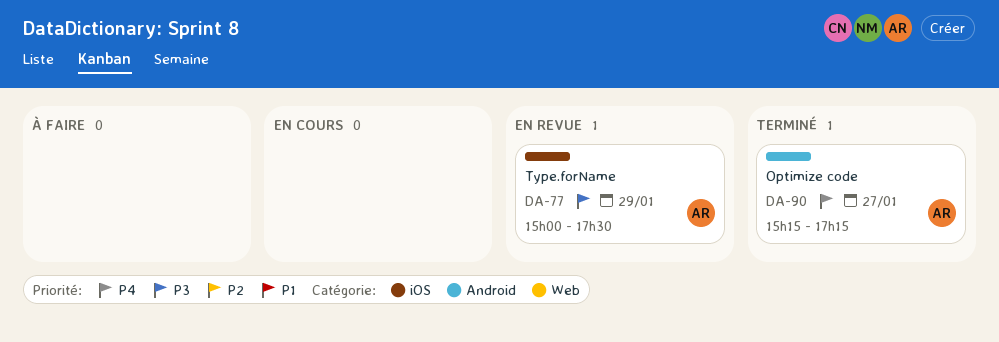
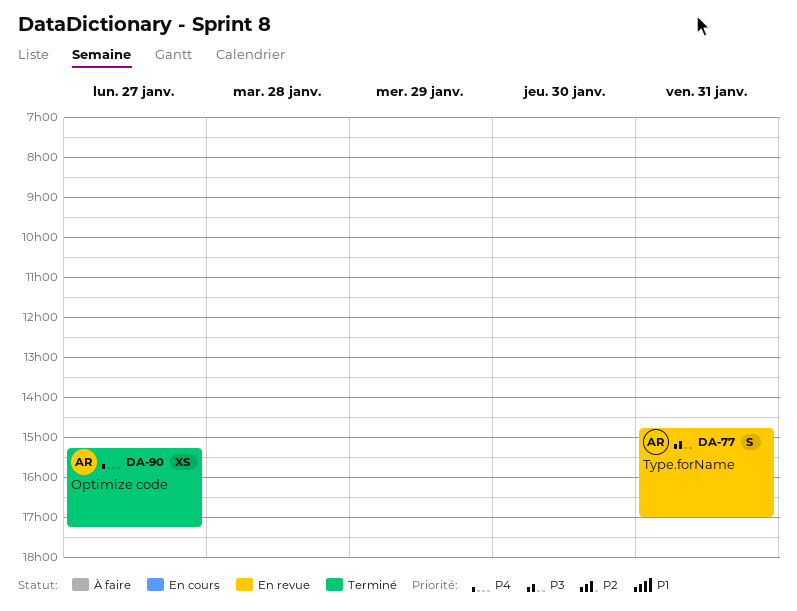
DA-77, day: Jan 29 -> Jan 31
DA-77, begins: 15:00 -> 14:45
DA-77, ends: 17:30 -> 17:00

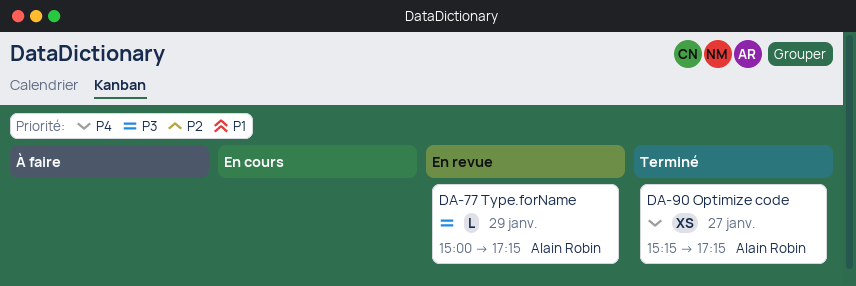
DA-77, estimate: S -> L
DA-77, day: Jan 31 -> Jan 29
DA-77, begins: 14:45 -> 15:00
DA-77, ends: 17:00 -> 17:15

